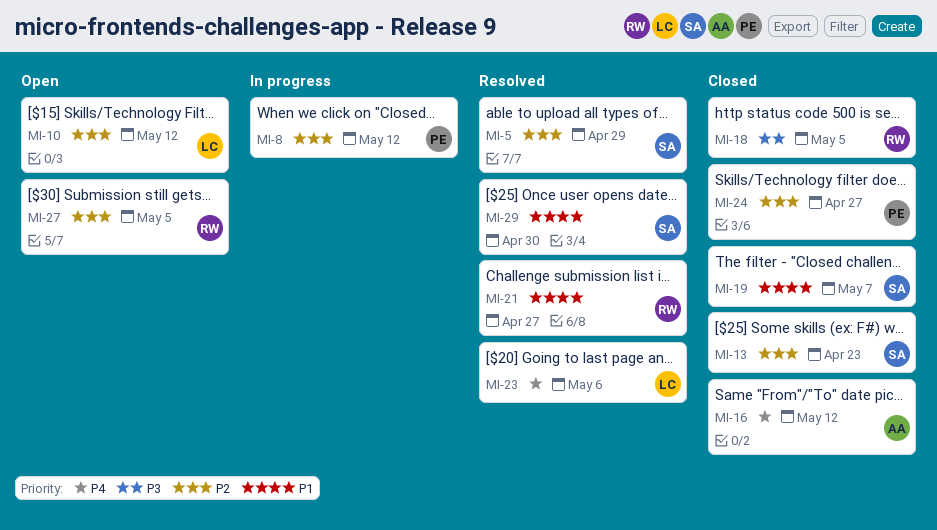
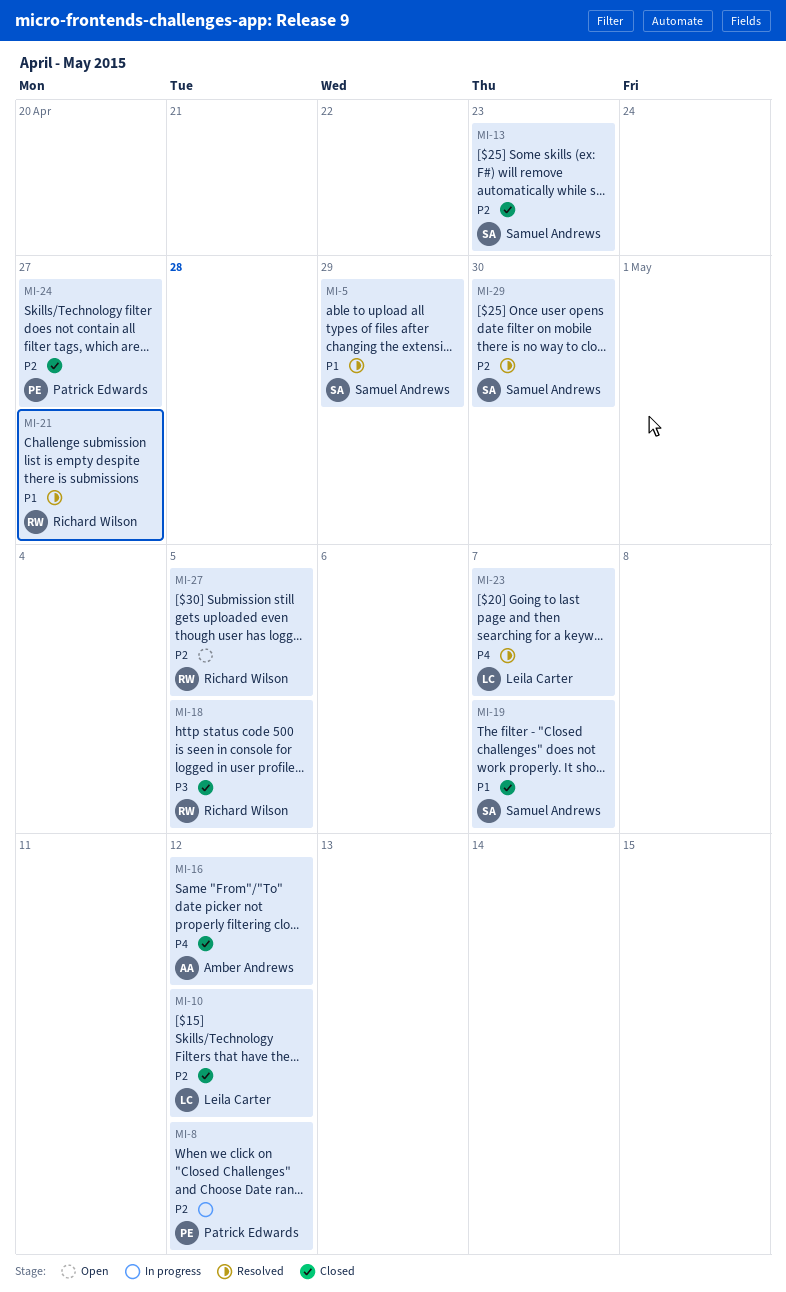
MI-5, priority: P2 -> P1
MI-10, status: Open -> Closed
MI-23, due: May 6 -> May 7
MI-29, priority: P1 -> P2

